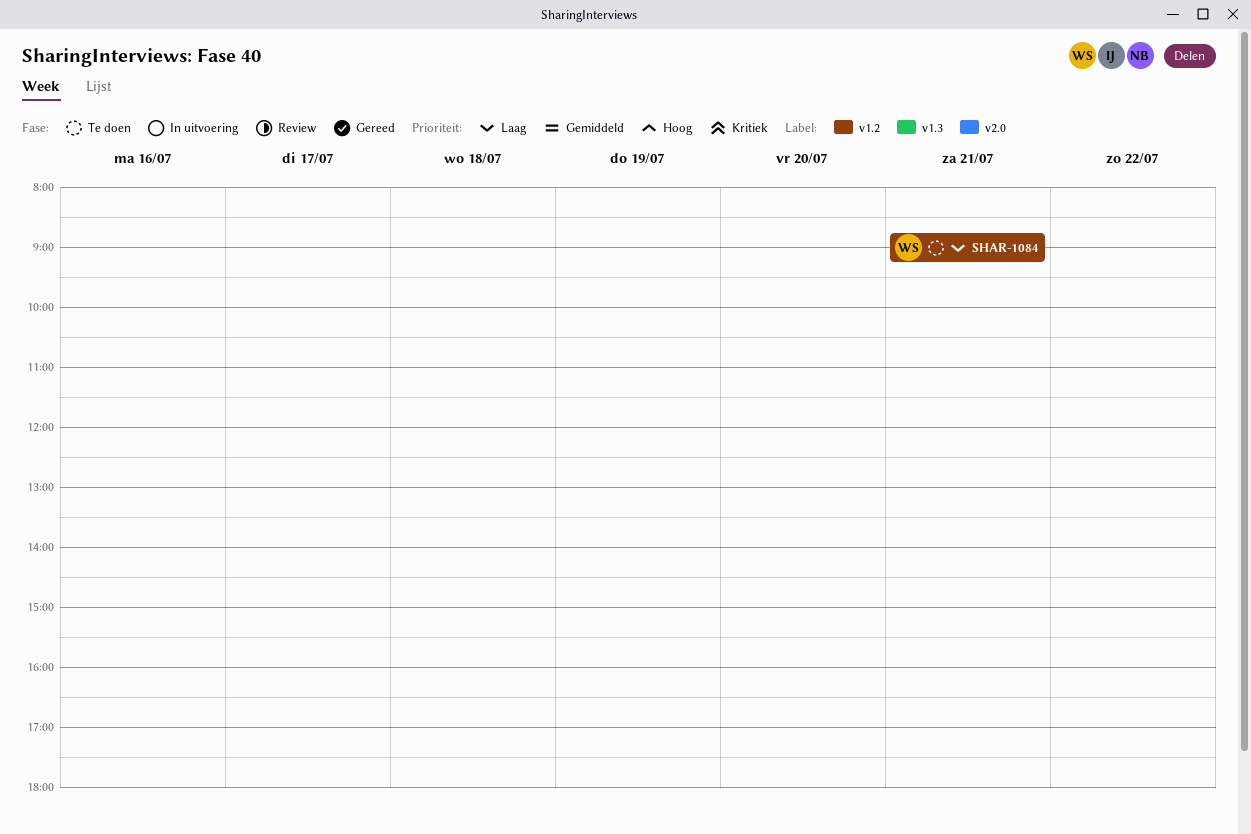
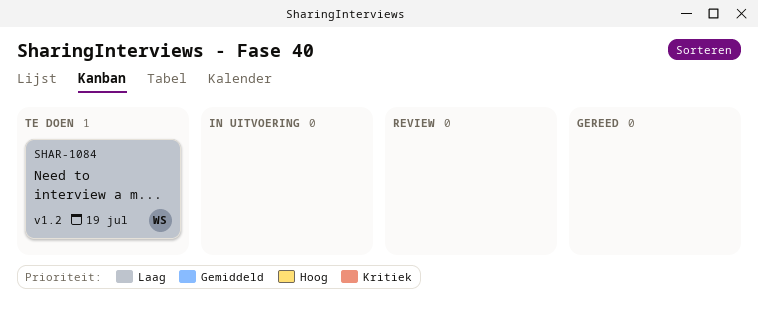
SHAR-1084, day: Jul 21 -> Jul 19

